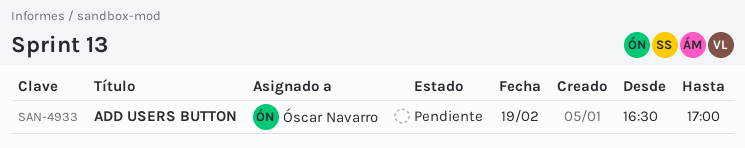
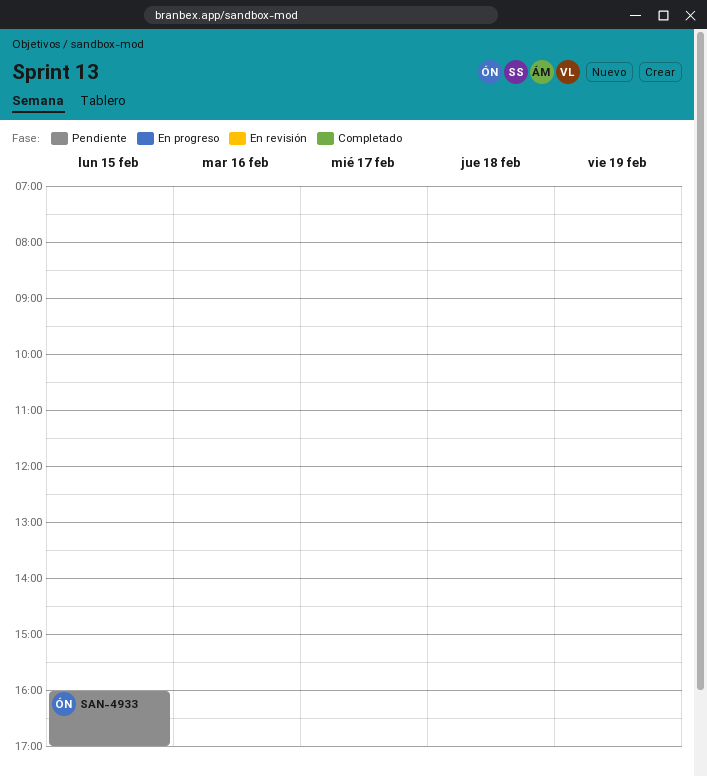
SAN-4933, day: Feb 19 -> Feb 15
SAN-4933, begins: 16:30 -> 16:00

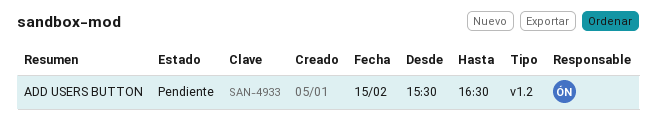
SAN-4933, begins: 16:00 -> 15:30
SAN-4933, ends: 17:00 -> 16:30

